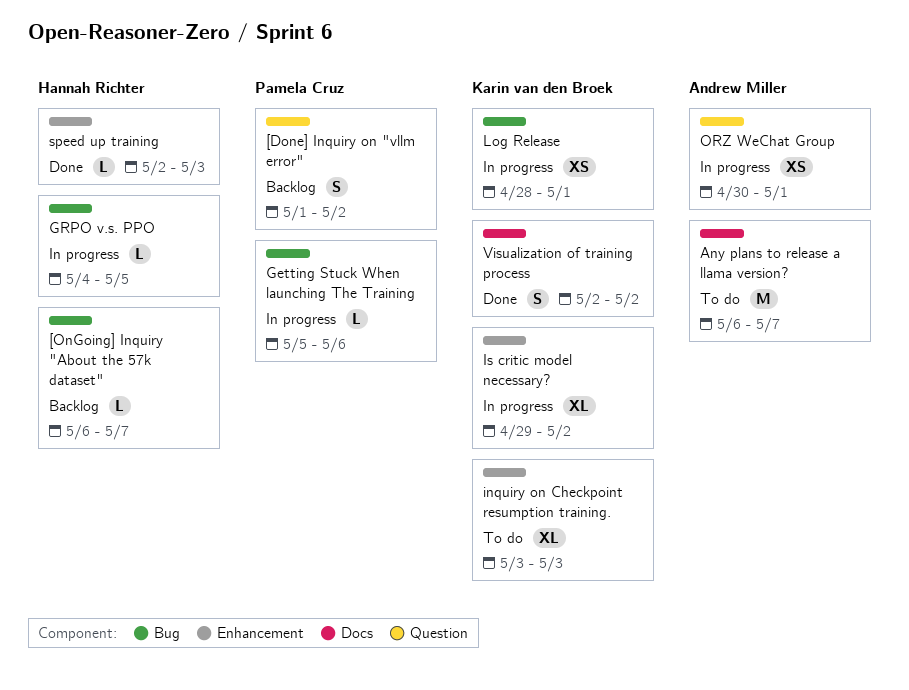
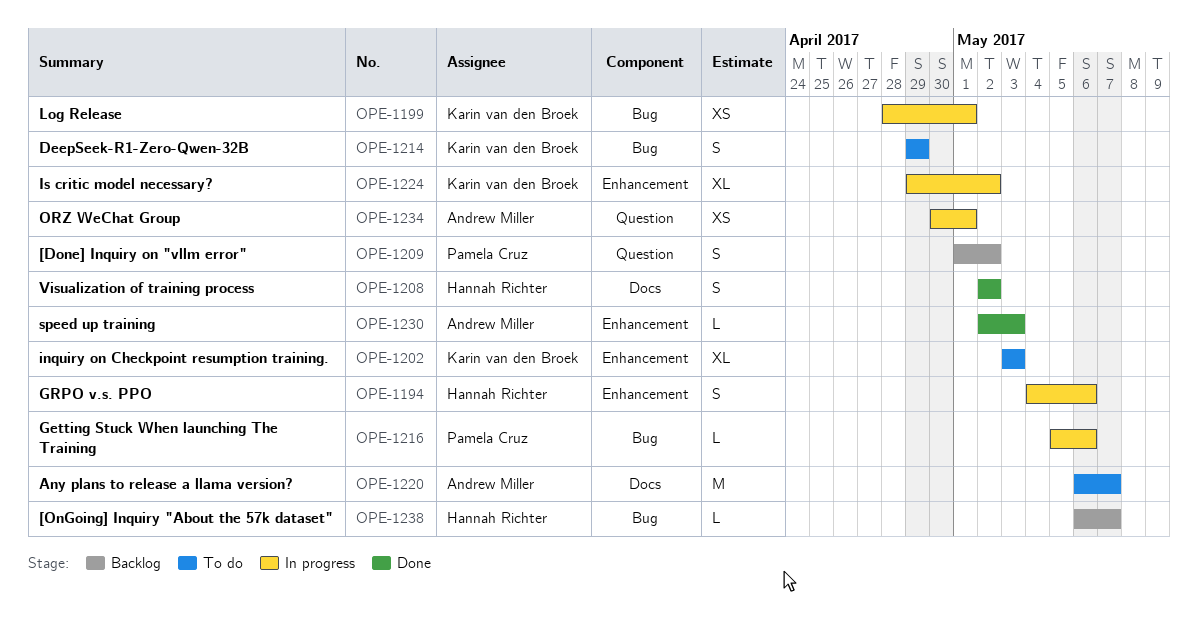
DeepSeek-R1-Zero-Qwen-32B: none -> present
GRPO v.s. PPO, label: Bug -> Enhancement
GRPO v.s. PPO, estimate: L -> S
GRPO v.s. PPO, due: May 5 -> May 6
speed up training, owner: Hannah Richter -> Andrew Miller
Visualization of training process, owner: Karin van den Broek -> Hannah Richter

